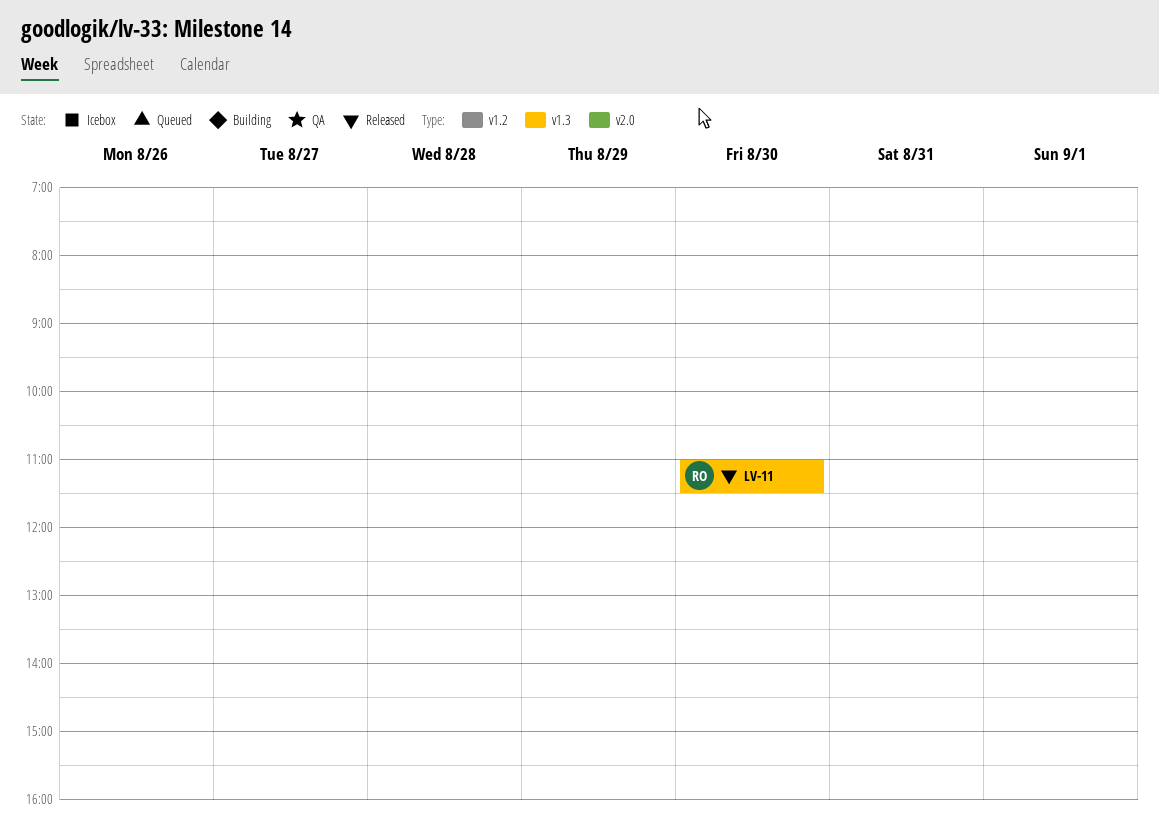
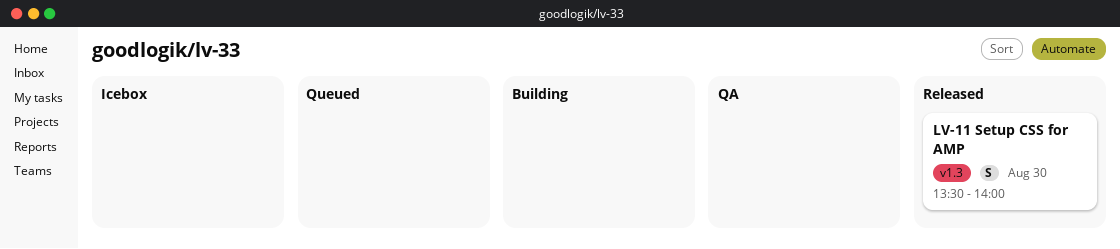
LV-11, begins: 11:00 -> 13:30
LV-11, ends: 11:30 -> 14:00

